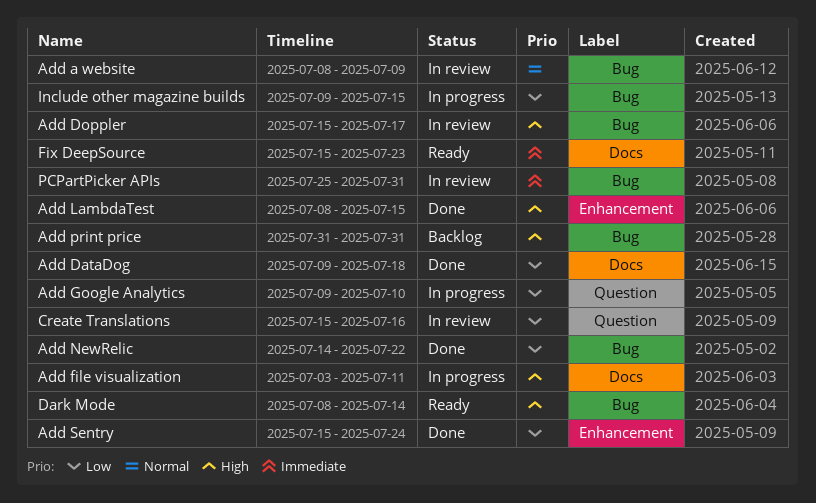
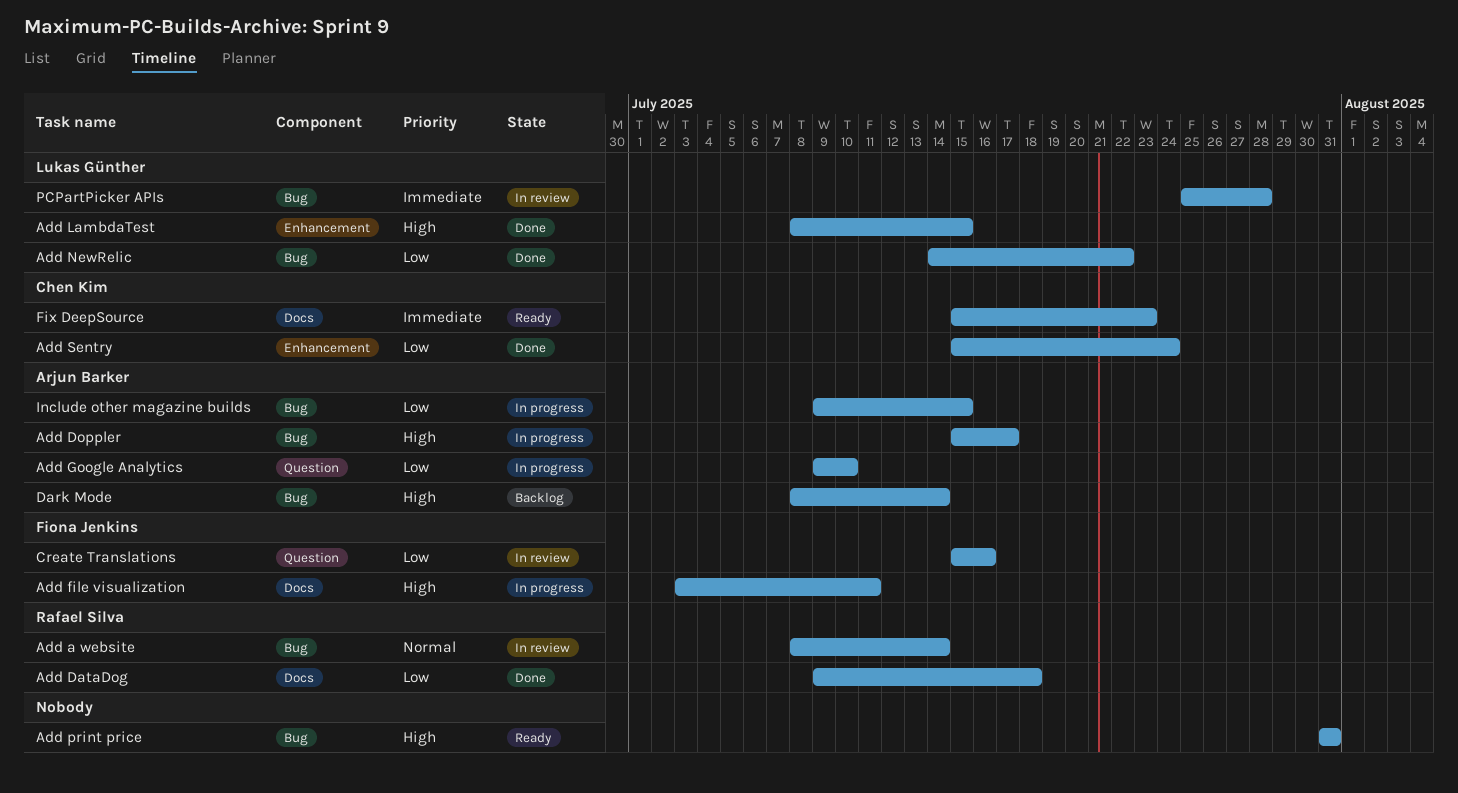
Add a website, due: Jul 9 -> Jul 14
Add Doppler, status: In review -> In progress
Add print price, status: Backlog -> Ready
Dark Mode, status: Ready -> Backlog
PCPartPicker APIs, due: Jul 31 -> Jul 28

